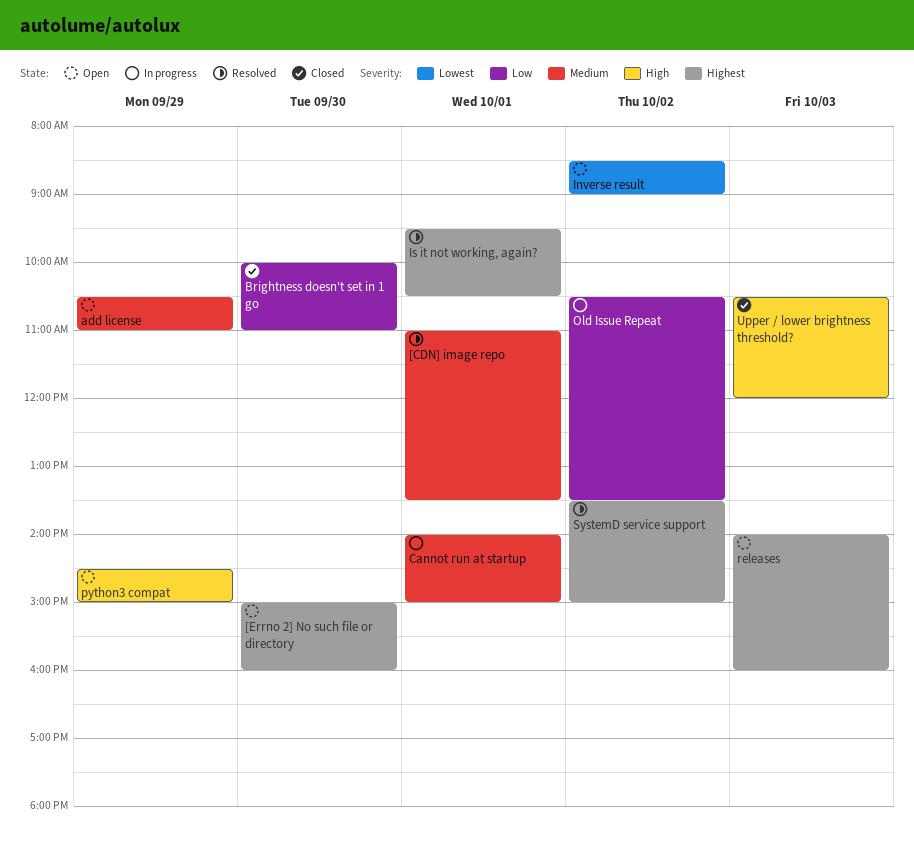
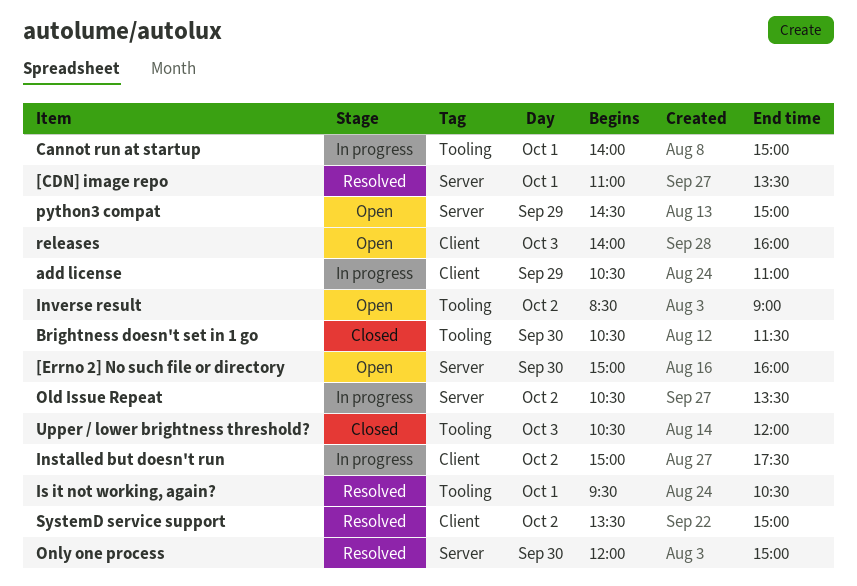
add license, status: Open -> In progress
Brightness doesn't set in 1 go, begins: 10:00 -> 10:30
Brightness doesn't set in 1 go, ends: 11:00 -> 11:30
Installed but doesn't run: none -> present
Only one process: none -> present

